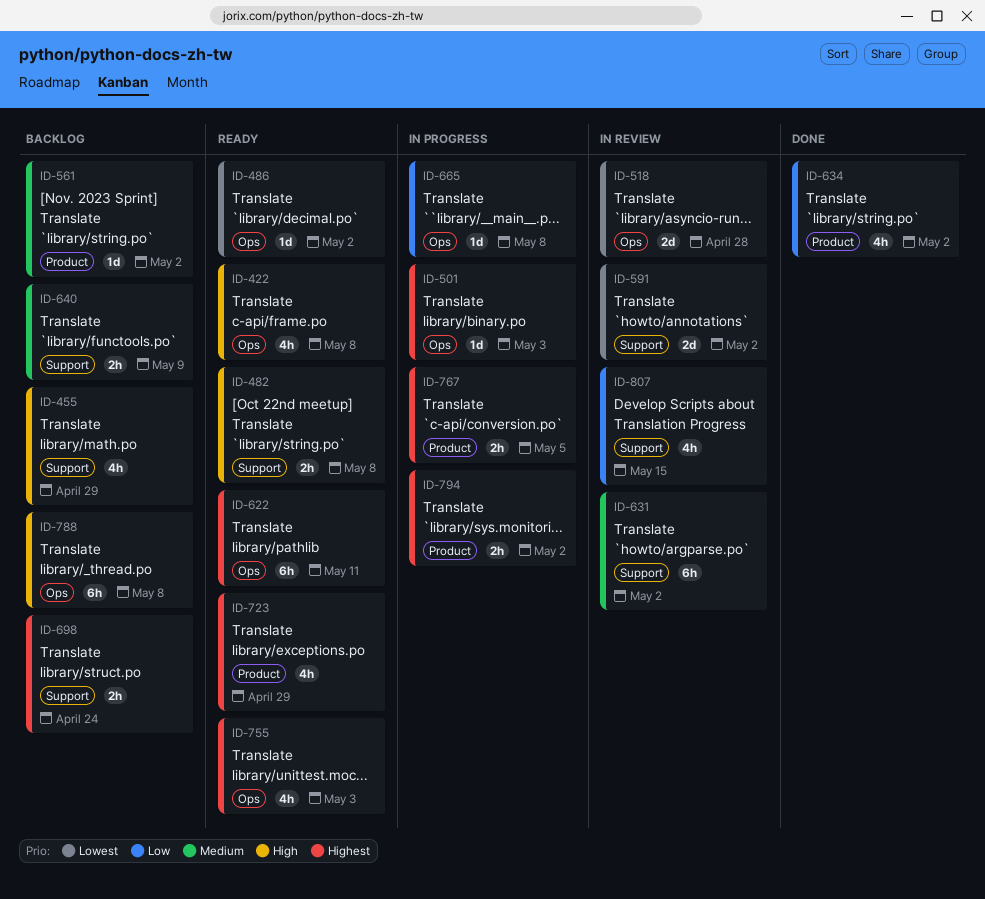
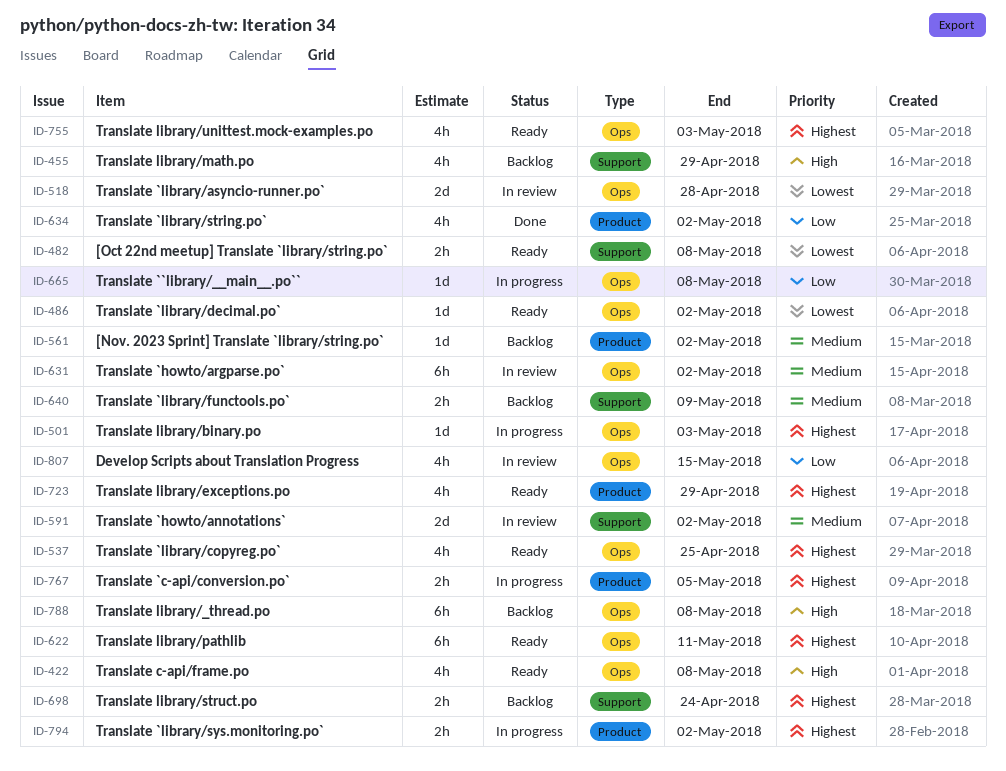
ID-482, priority: High -> Lowest
ID-537: none -> present
ID-591, priority: Lowest -> Medium
ID-631, label: Support -> Ops
ID-807, label: Support -> Ops

